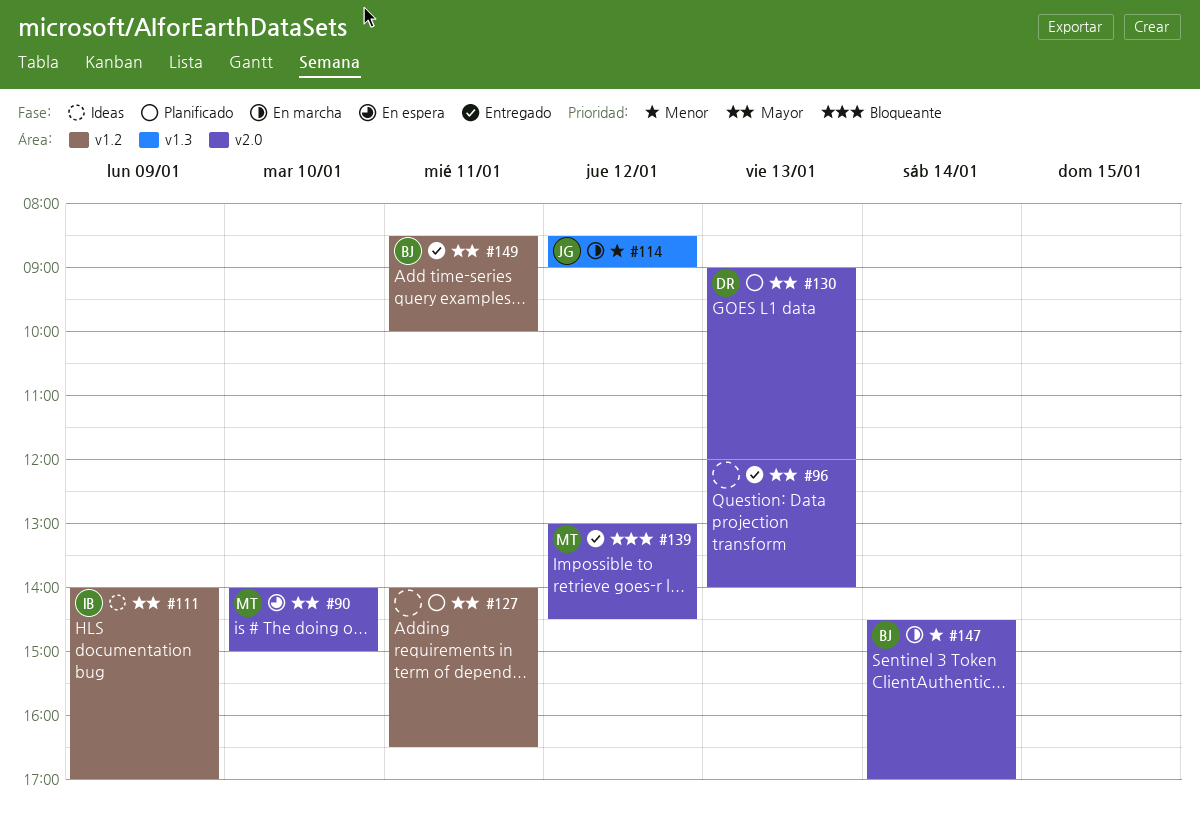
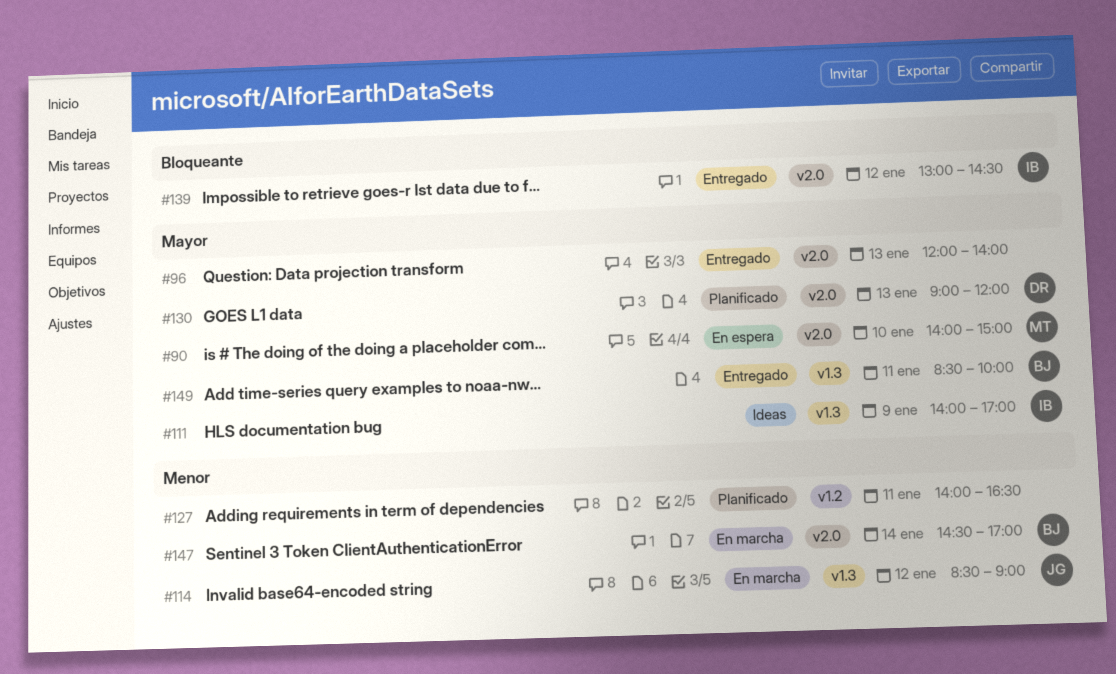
#111, label: v1.2 -> v1.3
#127, priority: Mayor -> Menor
#139, owner: MT -> IB
#149, label: v1.2 -> v1.3

